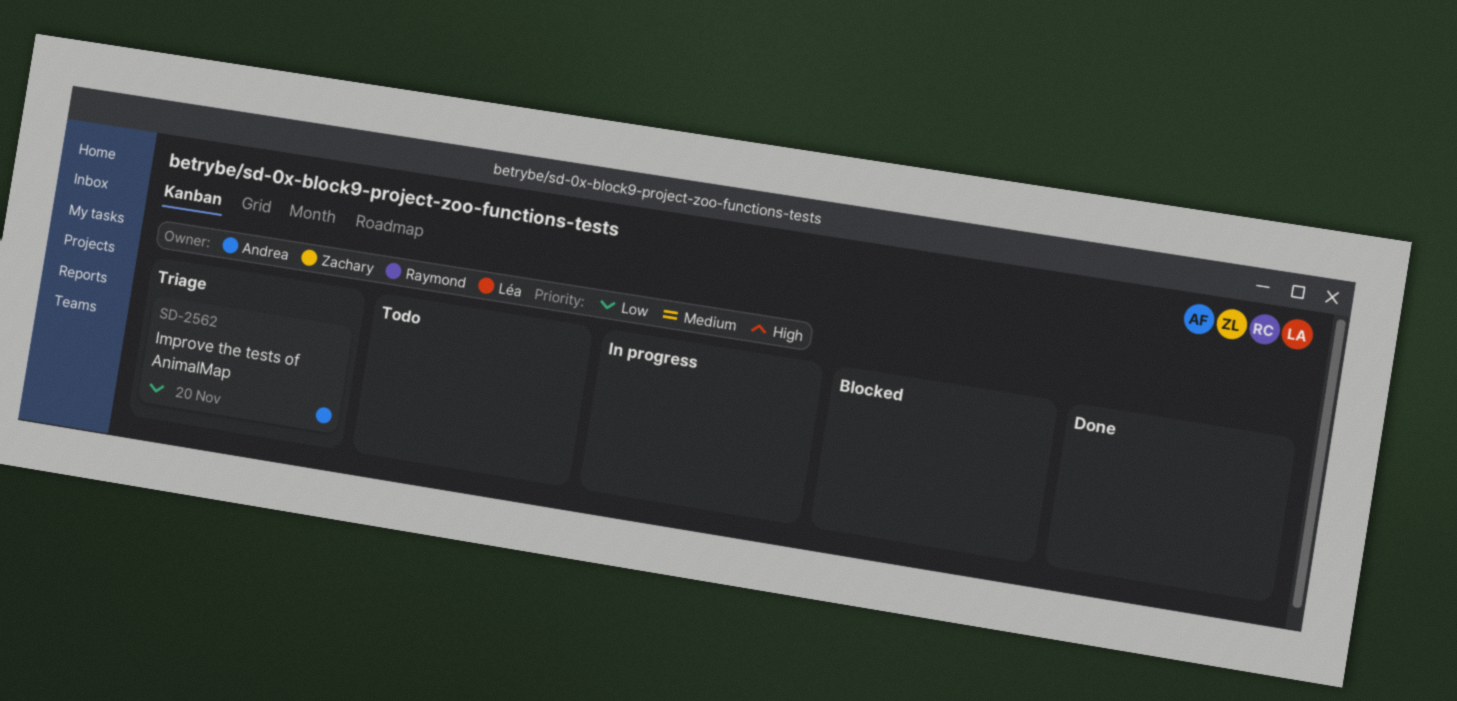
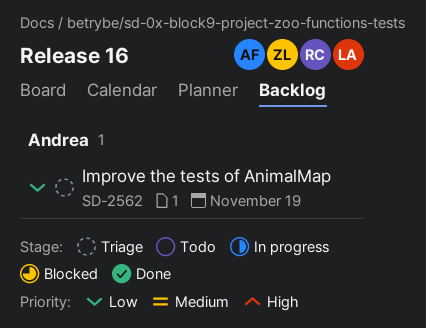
SD-2562, due: Nov 20 -> Nov 19

